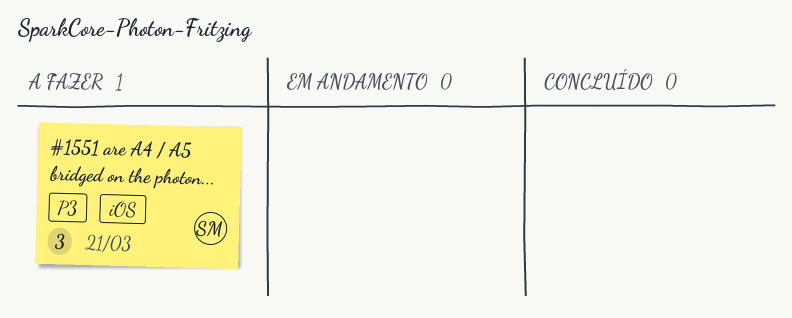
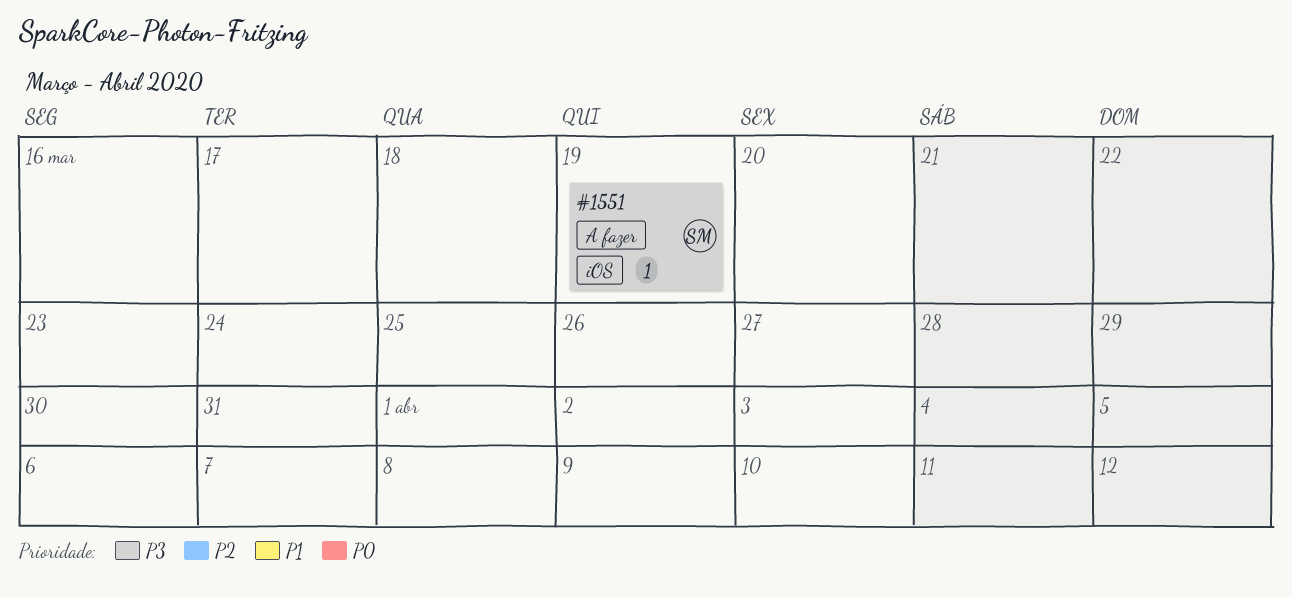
#1551, estimate: 3 -> 1
#1551, due: Mar 21 -> Mar 19

